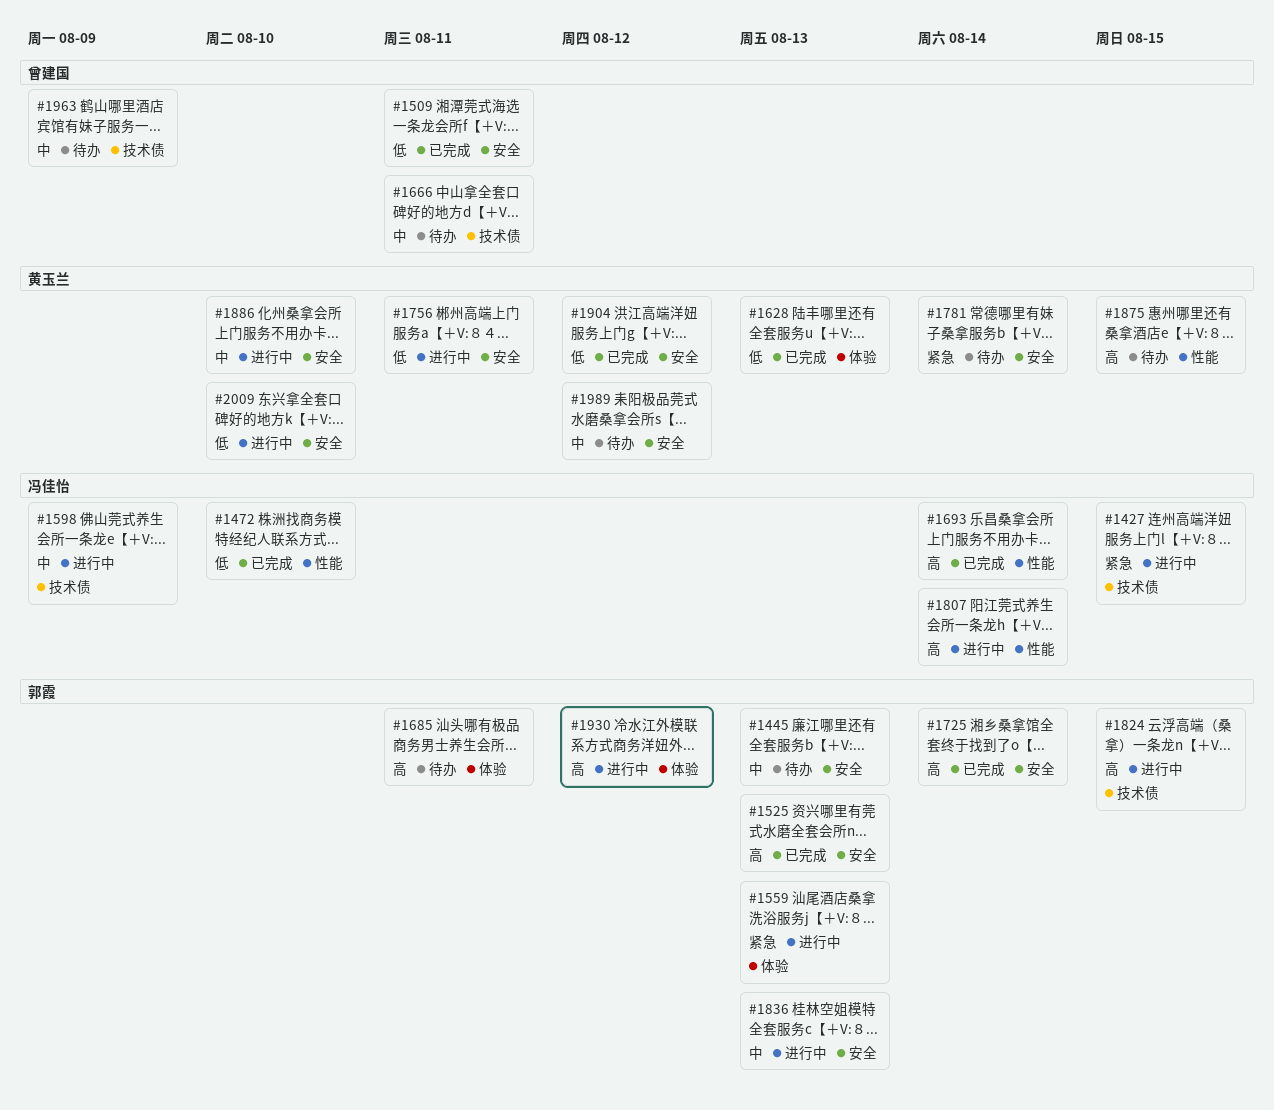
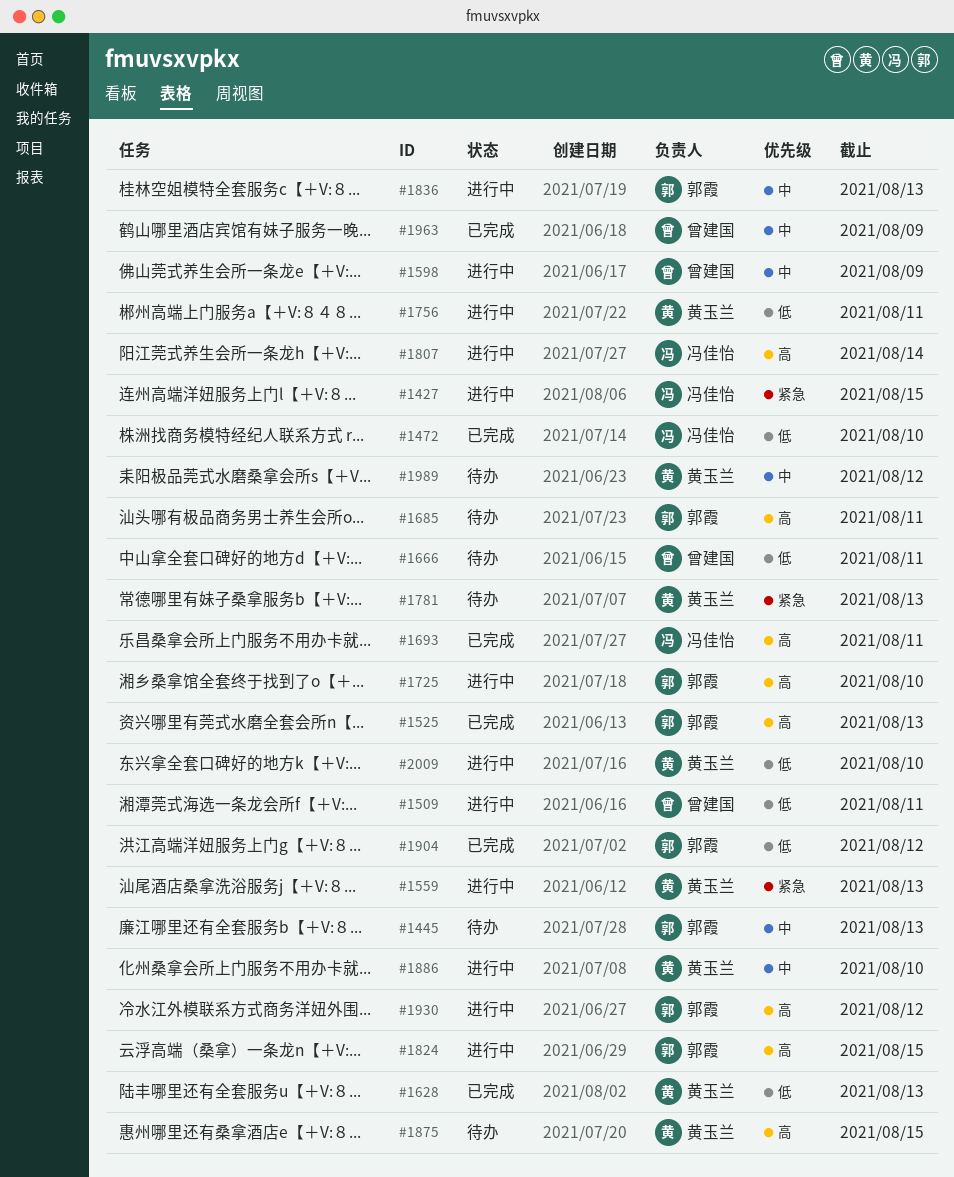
#1509, status: 已完成 -> 进行中
#1559, owner: 郭霞 -> 黄玉兰
#1598, owner: 冯佳怡 -> 曾建国
#1666, priority: 中 -> 低
#1693, due: Aug 14 -> Aug 11
#1725, status: 已完成 -> 进行中
#1725, due: Aug 14 -> Aug 10
#1781, due: Aug 14 -> Aug 13
#1904, owner: 黄玉兰 -> 郭霞
#1963, status: 待办 -> 已完成

